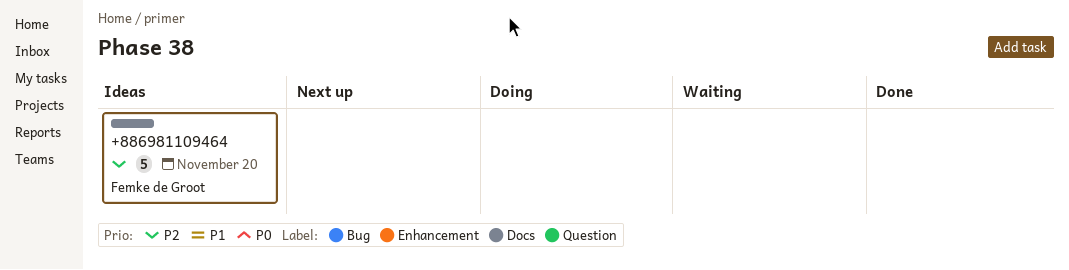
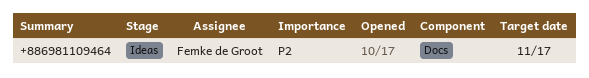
+886981109464, due: Nov 20 -> Nov 17

